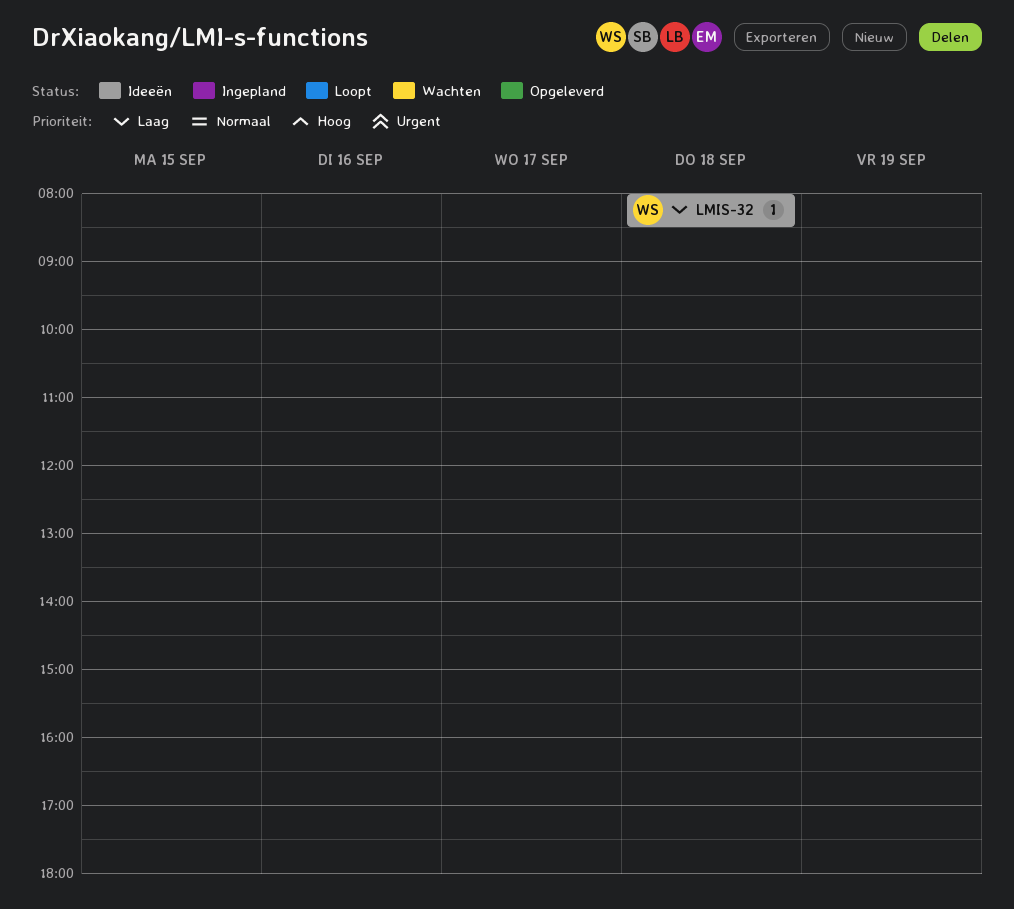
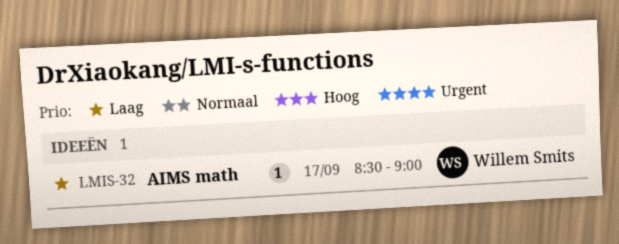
LMIS-32, day: Sep 18 -> Sep 17
LMIS-32, begins: 08:00 -> 08:30
LMIS-32, ends: 08:30 -> 09:00

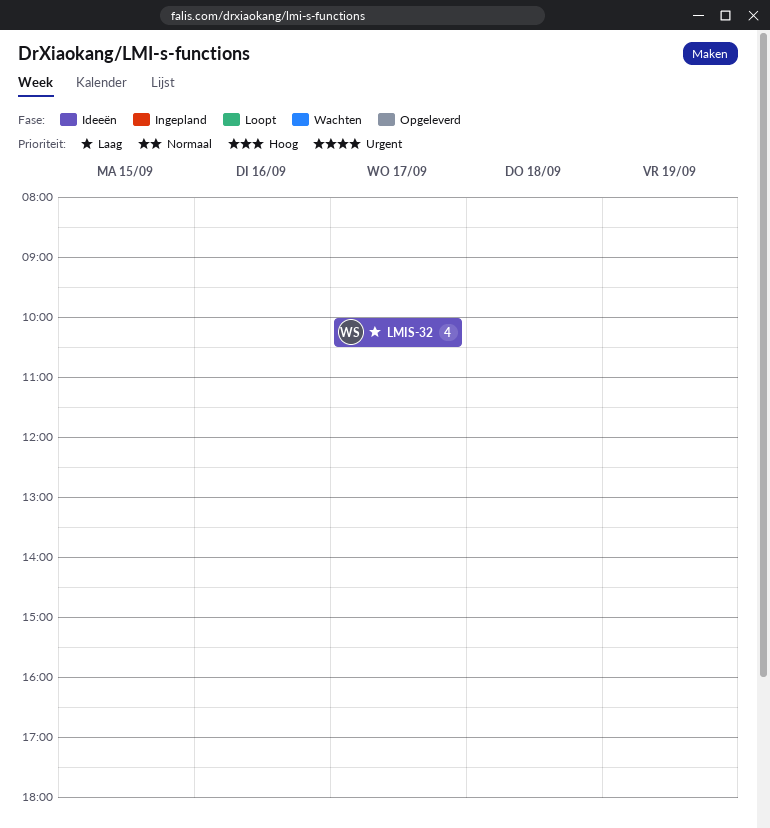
LMIS-32, estimate: 1 -> 4
LMIS-32, begins: 08:30 -> 10:00
LMIS-32, ends: 09:00 -> 10:30

